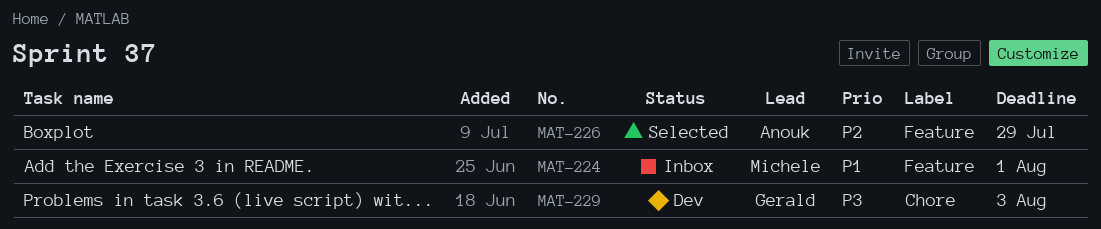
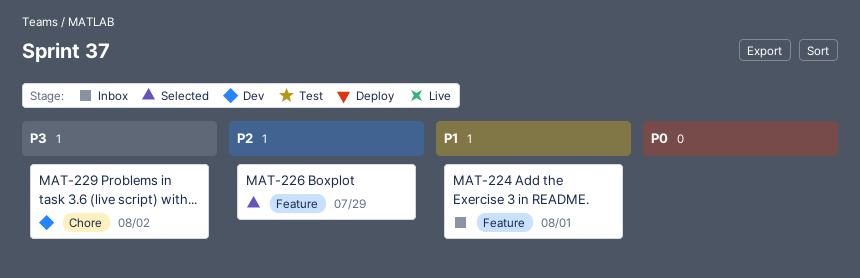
MAT-229, due: Aug 3 -> Aug 2

